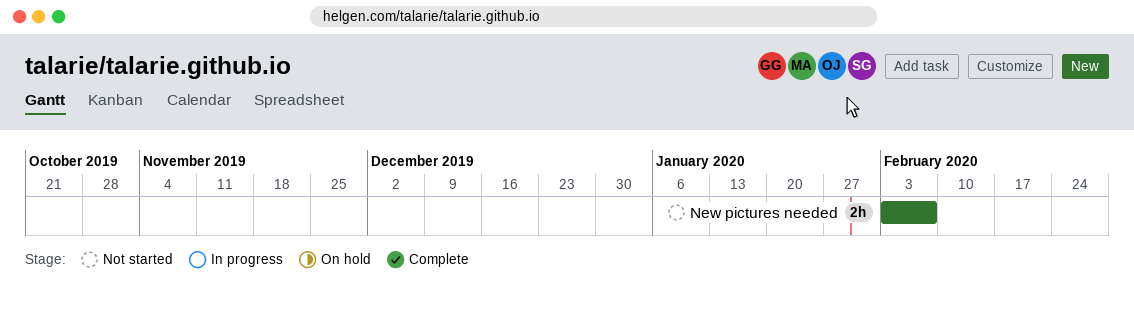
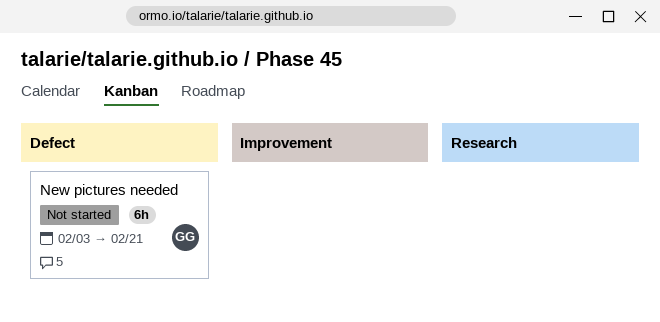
New pictures needed, estimate: 2h -> 6h
New pictures needed, due: Feb 7 -> Feb 21

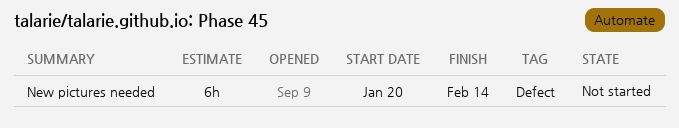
New pictures needed, start: Feb 3 -> Jan 20
New pictures needed, due: Feb 21 -> Feb 14

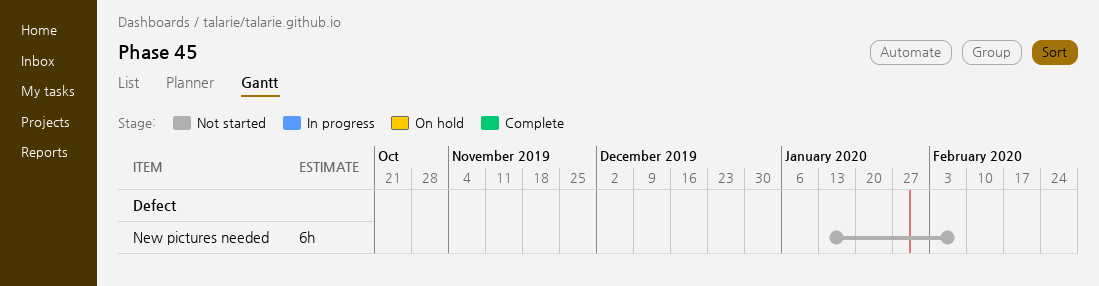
New pictures needed, start: Jan 20 -> Jan 13
New pictures needed, due: Feb 14 -> Feb 7

